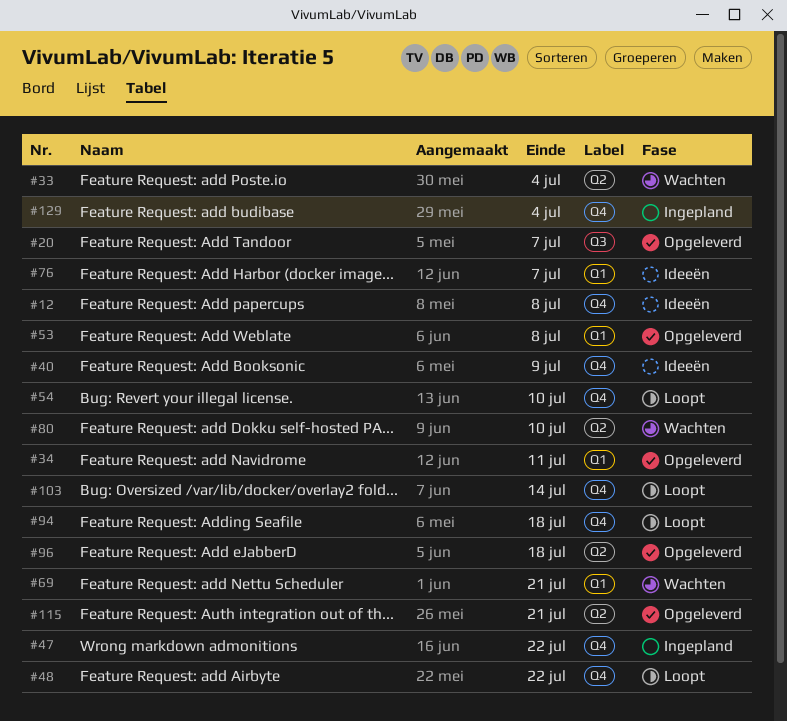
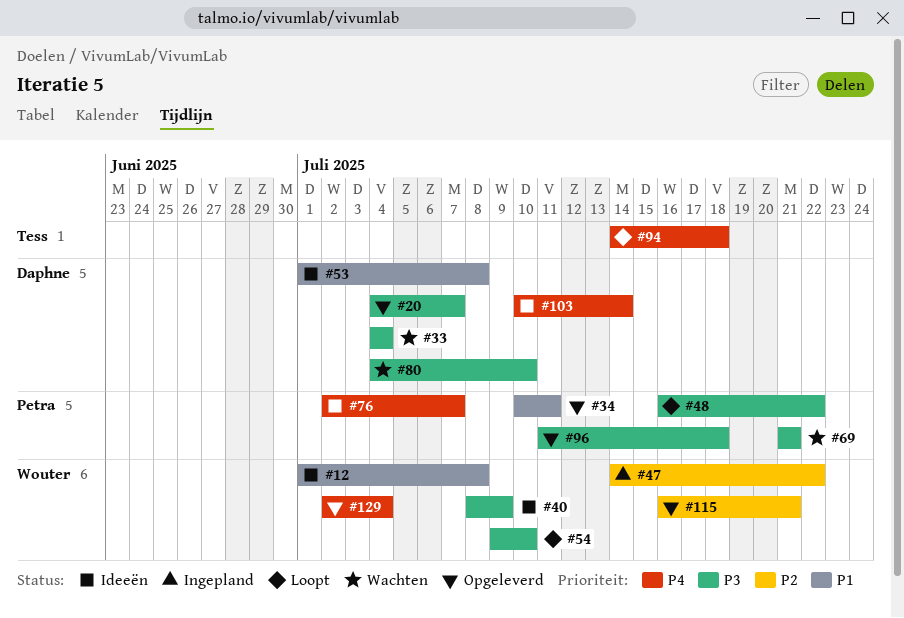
#53, status: Opgeleverd -> Ideeën
#103, status: Loopt -> Ideeën
#129, status: Ingepland -> Opgeleverd

